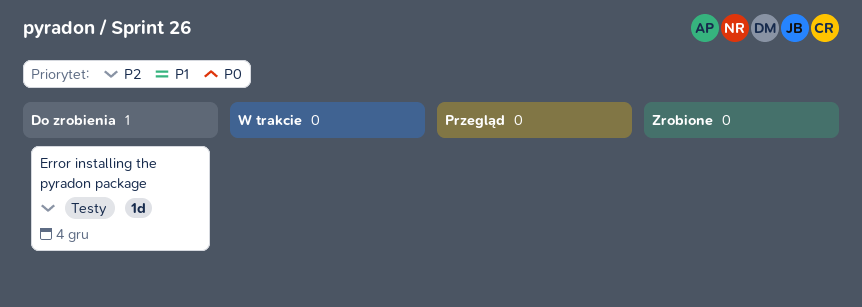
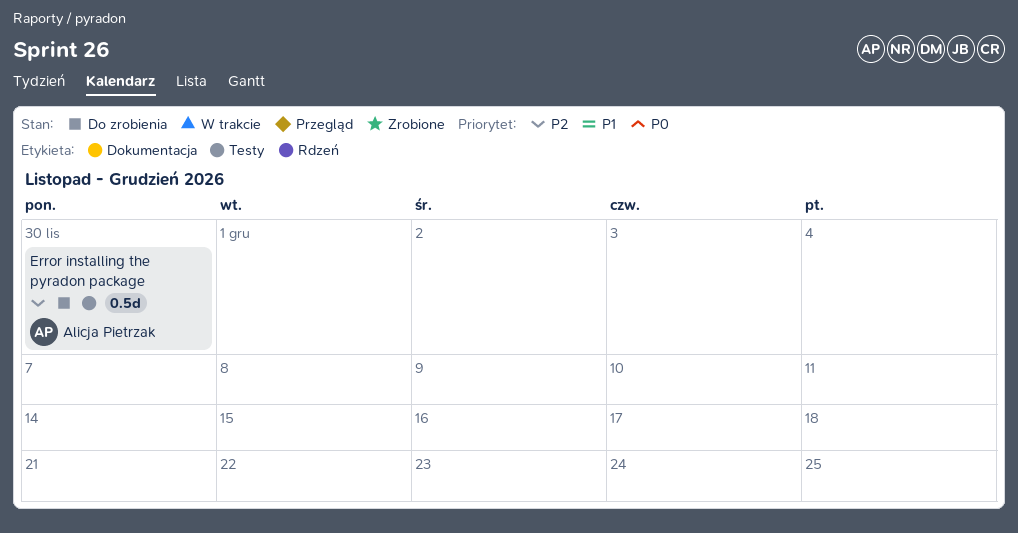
Error installing the pyradon package, estimate: 1d -> 0.5d
Error installing the pyradon package, due: Dec 4 -> Nov 30

